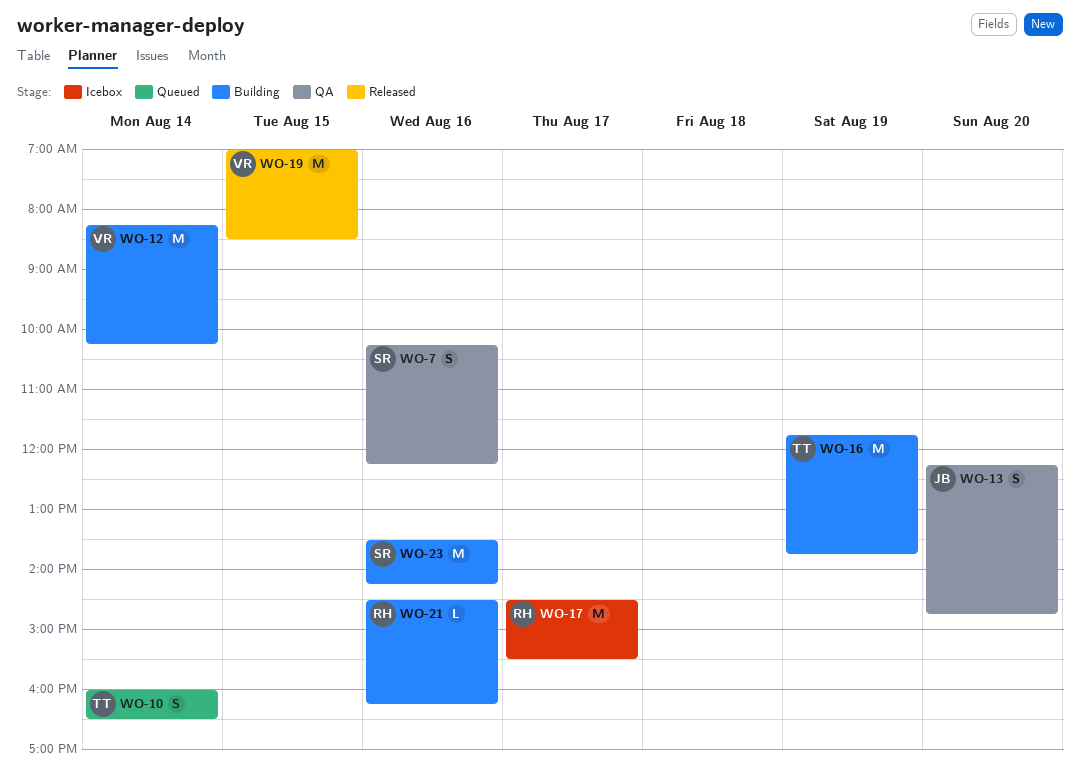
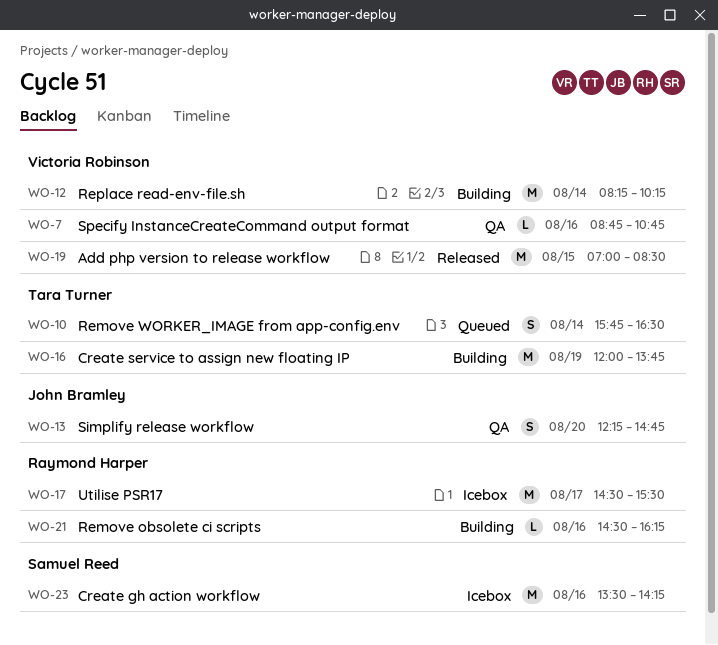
WO-7, owner: Samuel Reed -> Victoria Robinson
WO-7, estimate: S -> L
WO-7, begins: 10:15 -> 08:45
WO-7, ends: 12:15 -> 10:45
WO-10, begins: 16:00 -> 15:45
WO-16, begins: 11:45 -> 12:00
WO-23, status: Building -> Icebox

